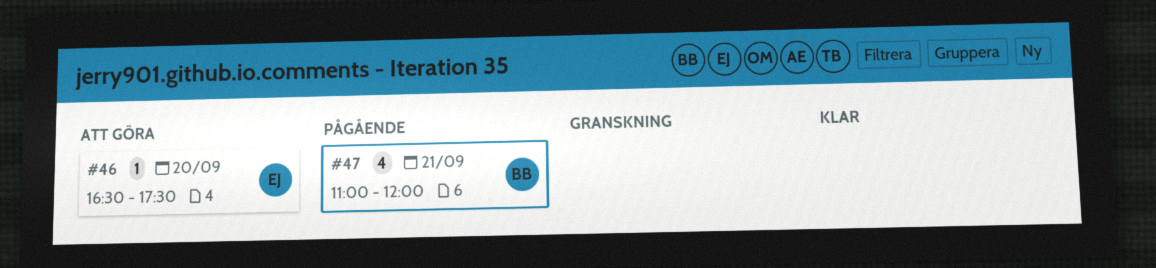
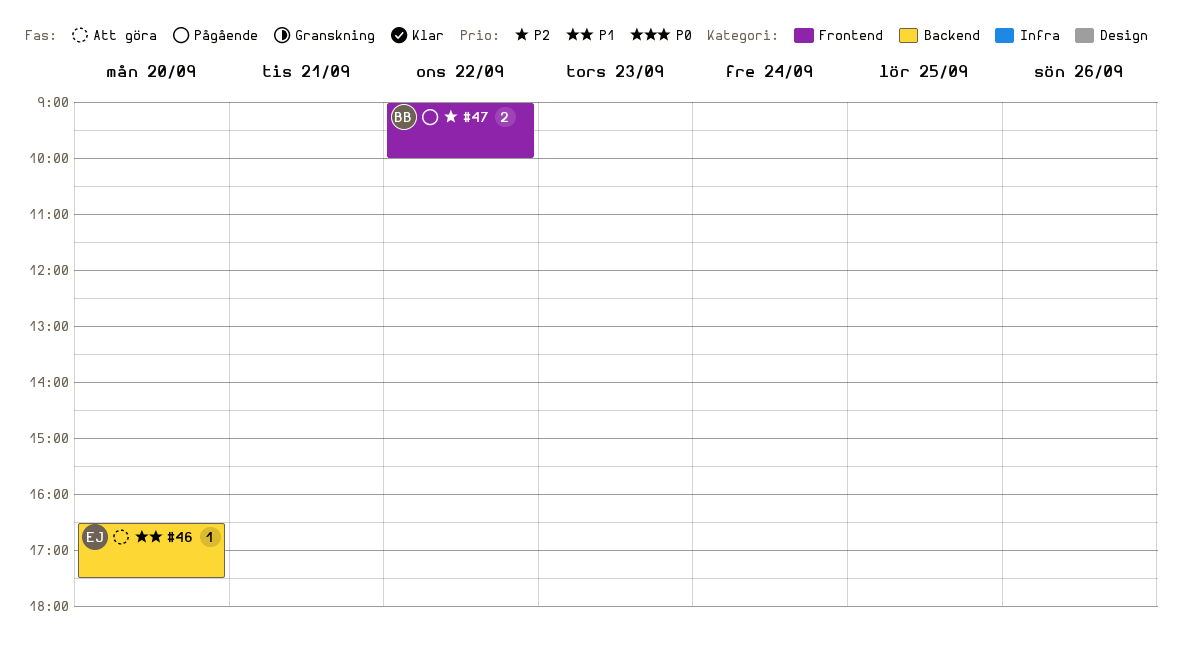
#47, estimate: 4 -> 2
#47, day: Sep 21 -> Sep 22
#47, begins: 11:00 -> 09:00
#47, ends: 12:00 -> 10:00

